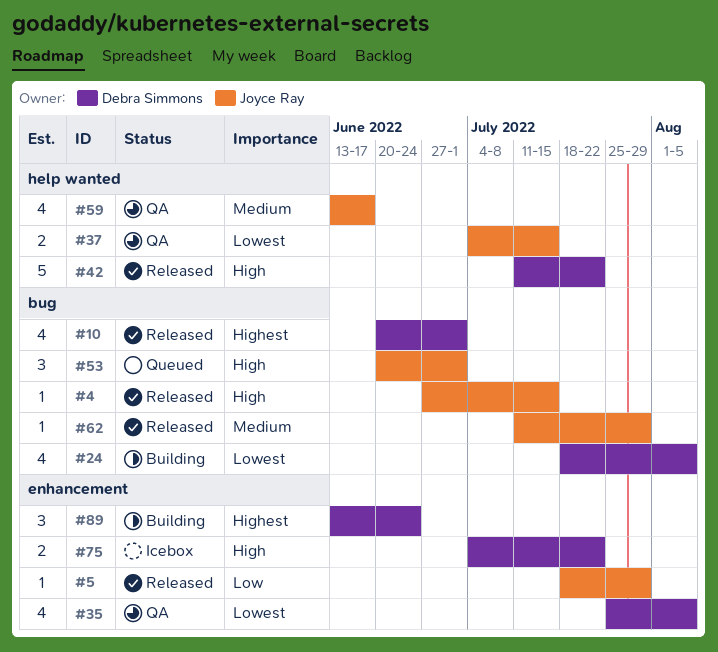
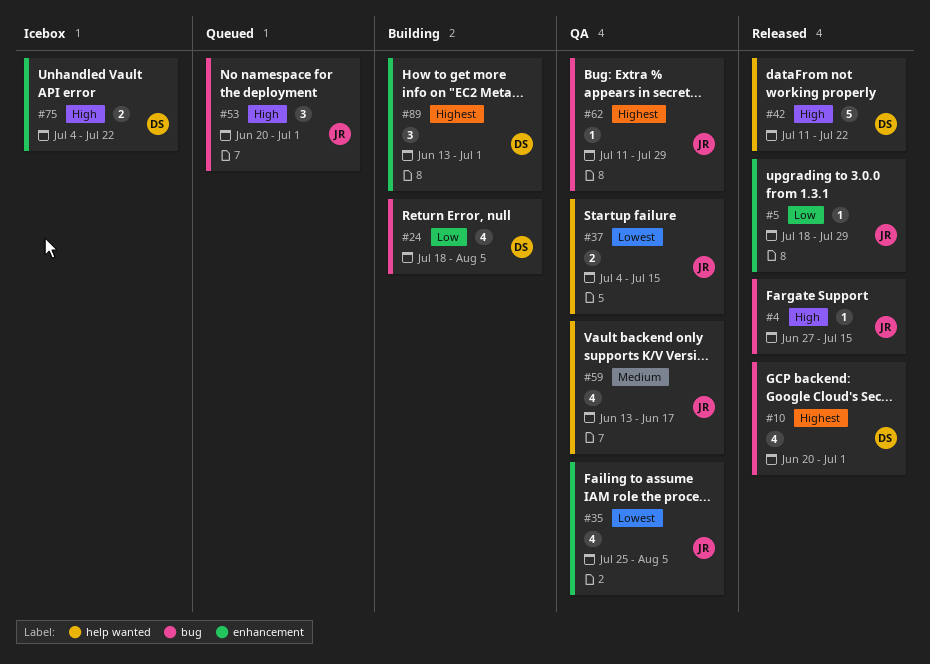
#24, priority: Lowest -> Low
#35, owner: Debra Simmons -> Joyce Ray
#62, status: Released -> QA
#62, priority: Medium -> Highest
#89, due: Jun 24 -> Jul 1

